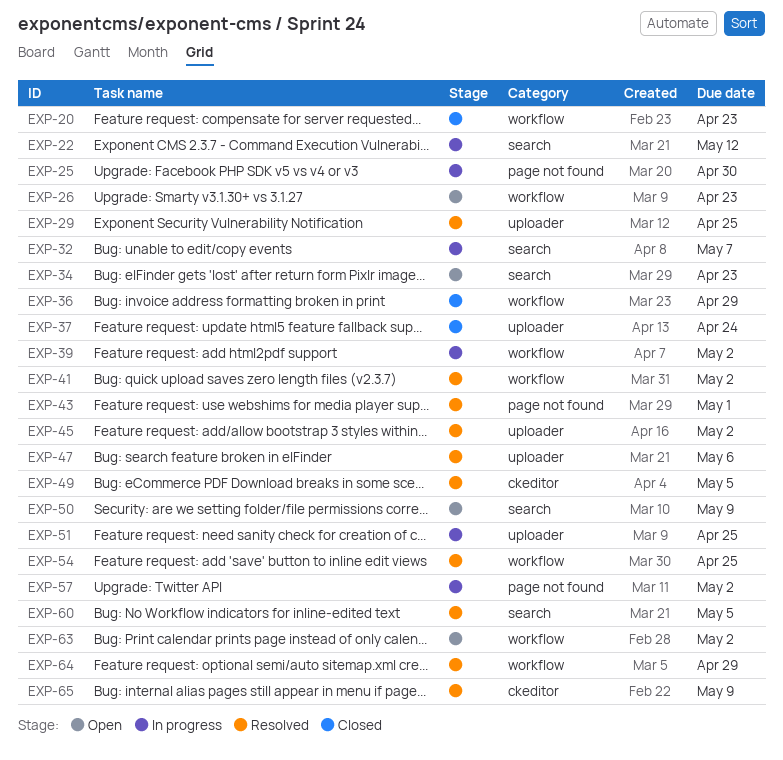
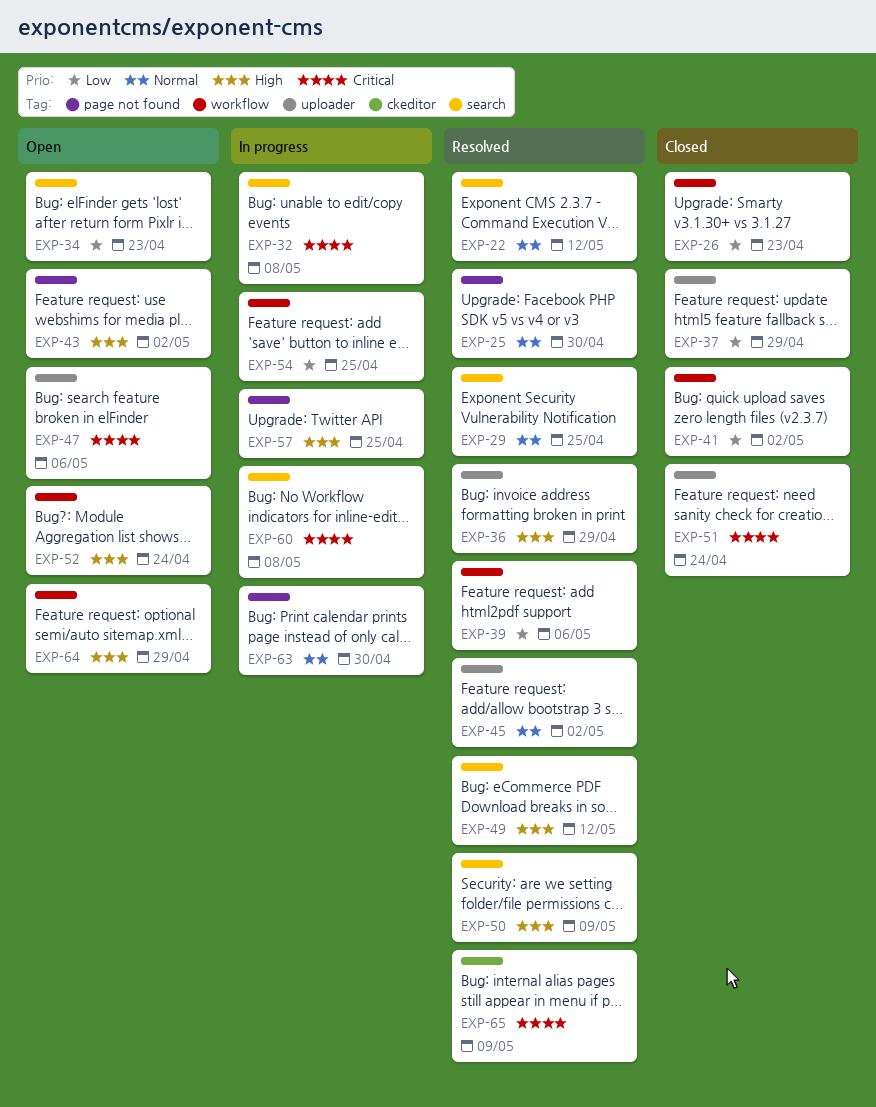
EXP-20: present -> none
EXP-22, status: In progress -> Resolved
EXP-25, status: In progress -> Resolved
EXP-26, status: Open -> Closed
EXP-29, label: uploader -> search
EXP-32, due: May 7 -> May 8
EXP-36, status: Closed -> Resolved
EXP-36, label: workflow -> uploader
EXP-37, due: Apr 24 -> Apr 29
EXP-39, status: In progress -> Resolved
EXP-39, due: May 2 -> May 6
EXP-41, status: Resolved -> Closed
EXP-43, status: Resolved -> Open
EXP-43, due: May 1 -> May 2
EXP-47, status: Resolved -> Open
EXP-49, label: ckeditor -> search
EXP-49, due: May 5 -> May 12
EXP-50, status: Open -> Resolved
EXP-51, status: In progress -> Closed
EXP-51, due: Apr 25 -> Apr 24
EXP-52: none -> present
EXP-54, status: Resolved -> In progress
EXP-57, due: May 2 -> Apr 25
EXP-60, status: Resolved -> In progress
EXP-60, due: May 5 -> May 8
EXP-63, status: Open -> In progress
EXP-63, label: workflow -> page not found
EXP-63, due: May 2 -> Apr 30
EXP-64, status: Resolved -> Open

